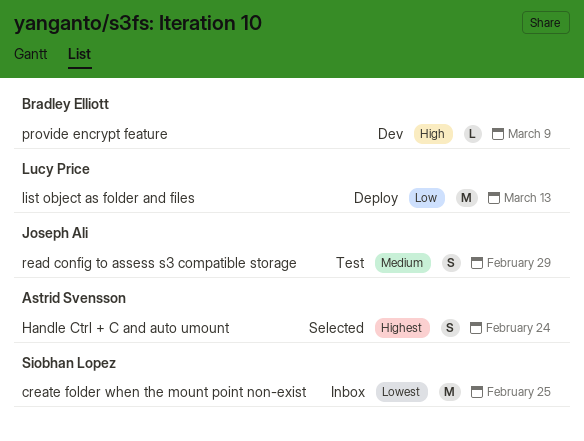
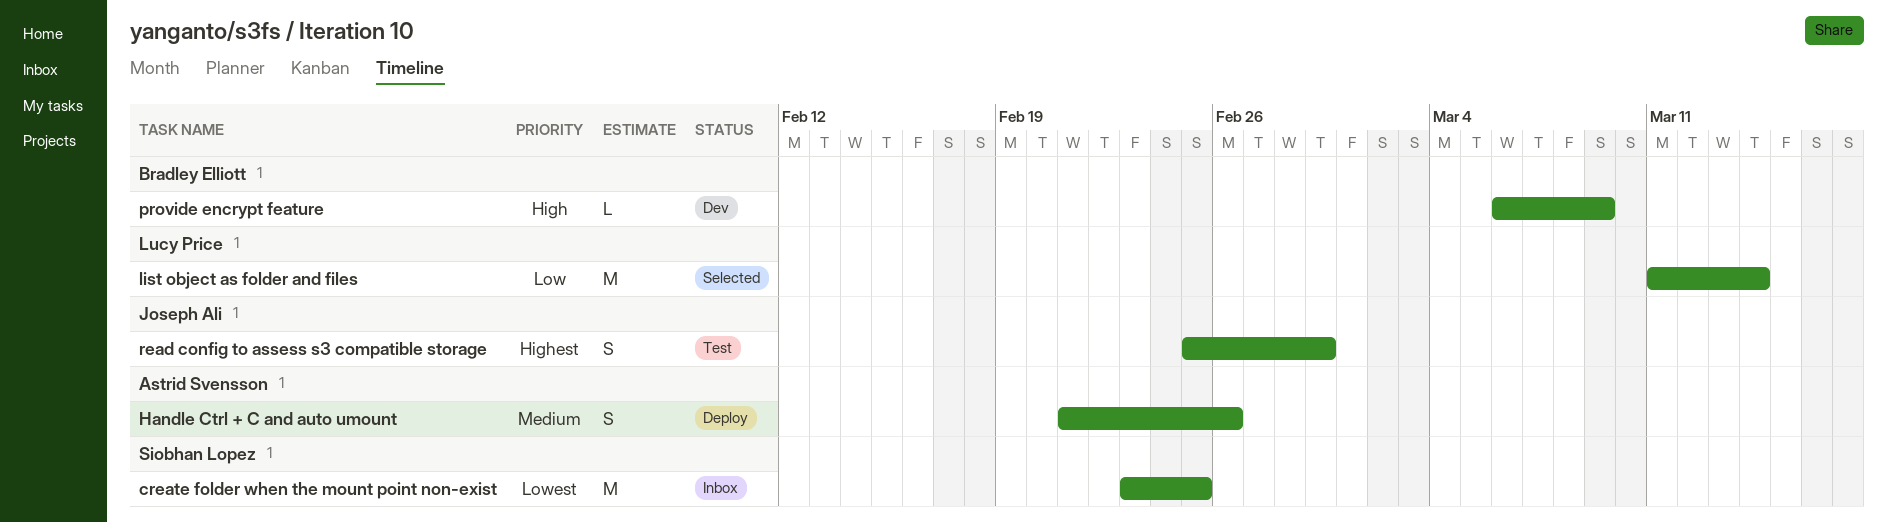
Handle Ctrl + C and auto umount, status: Selected -> Deploy
Handle Ctrl + C and auto umount, priority: Highest -> Medium
Handle Ctrl + C and auto umount, due: Feb 24 -> Feb 26
list object as folder and files, status: Deploy -> Selected
list object as folder and files, due: Mar 13 -> Mar 14
read config to assess s3 compatible storage, priority: Medium -> Highest

